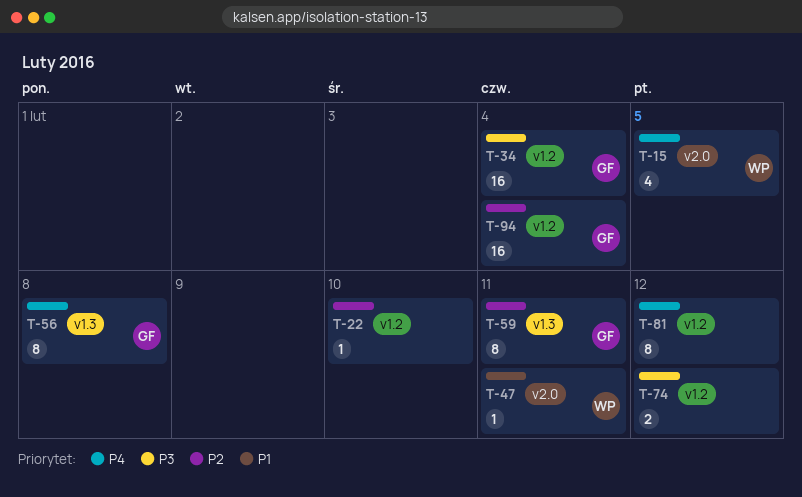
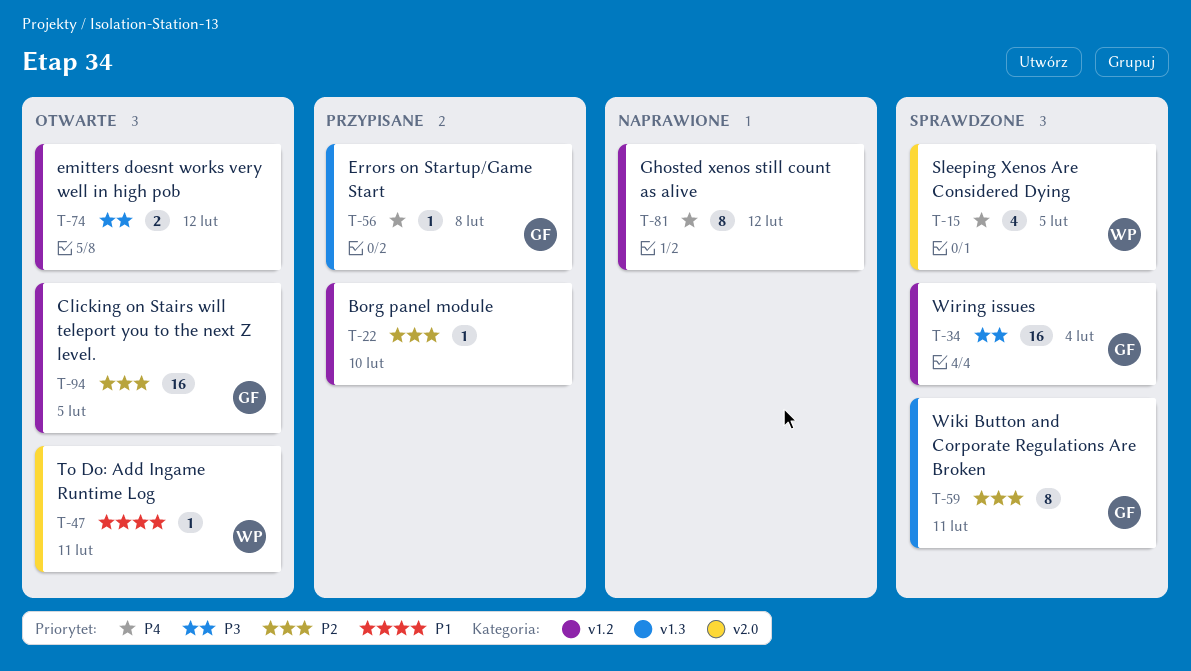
T-56, estimate: 8 -> 1
T-94, due: Feb 4 -> Feb 5

